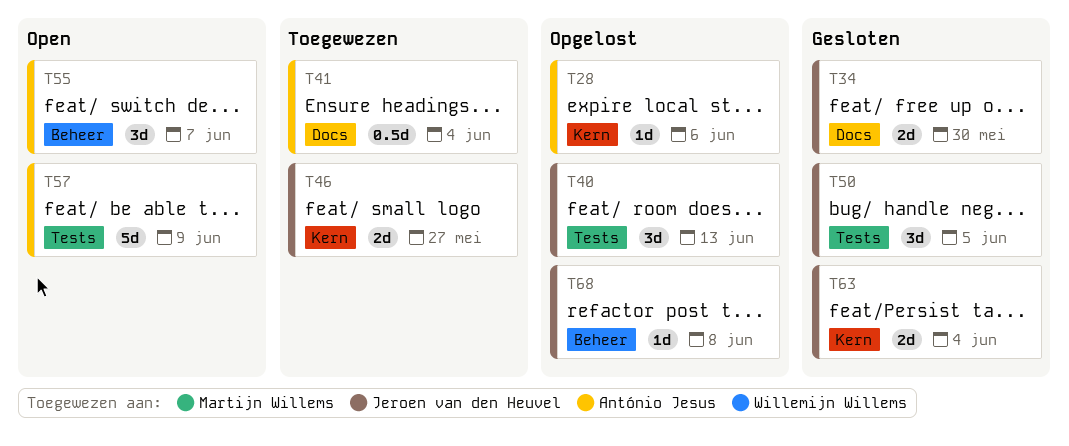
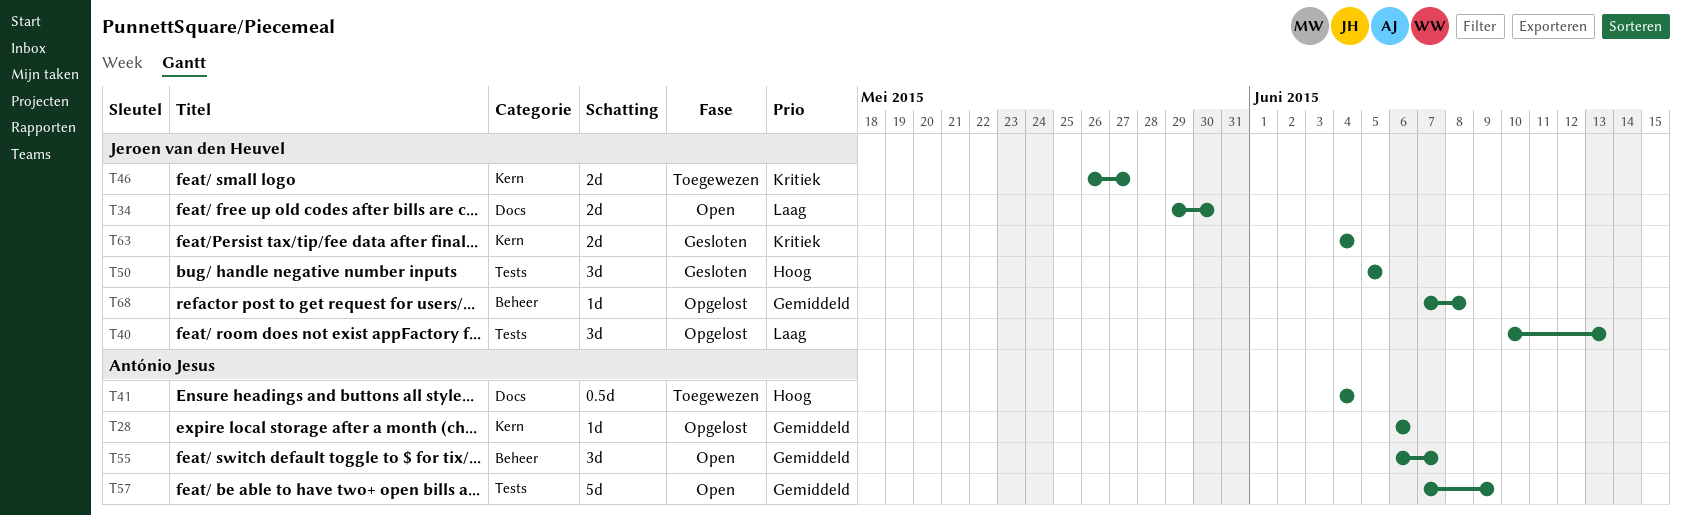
T34, status: Gesloten -> Open

